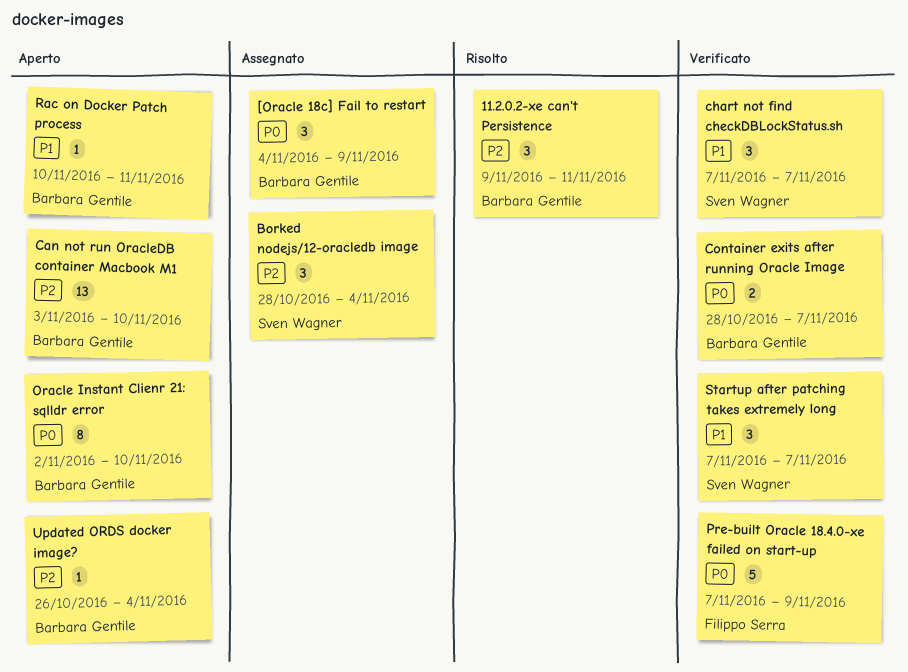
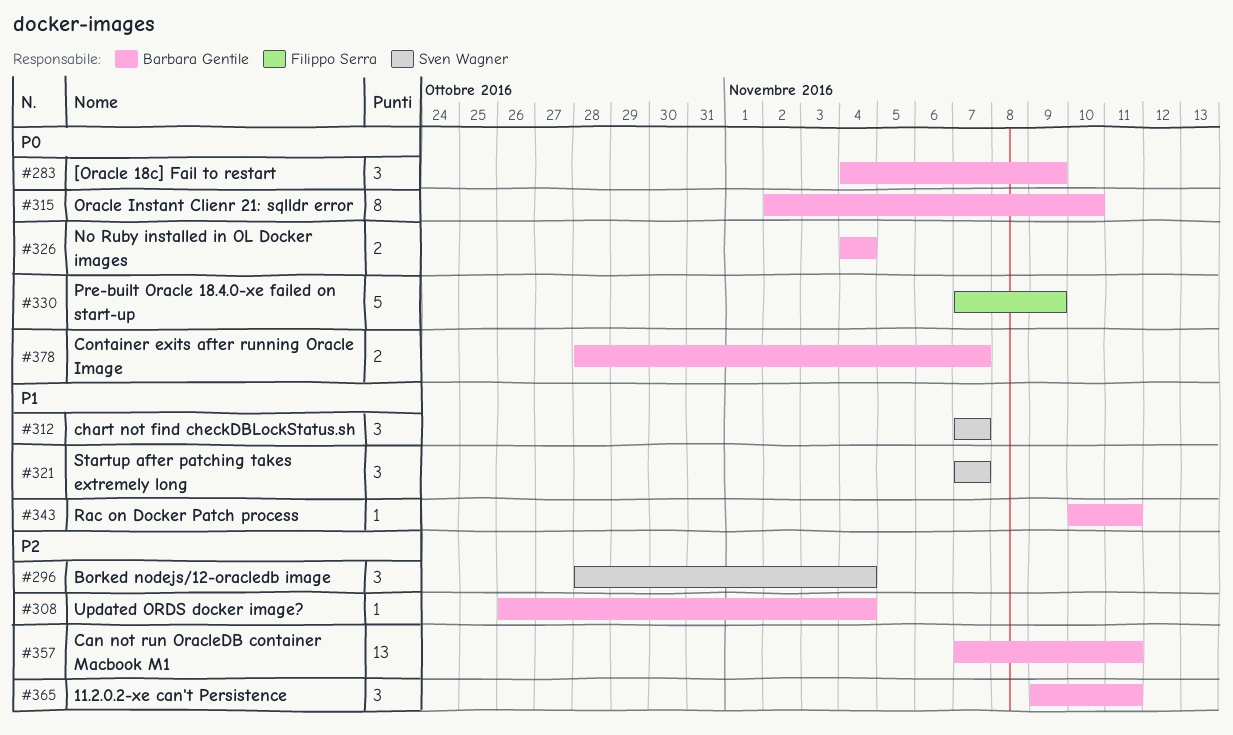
Can not run OracleDB container Macbook M1, start: Nov 3 -> Nov 7
Can not run OracleDB container Macbook M1, due: Nov 10 -> Nov 11
No Ruby installed in OL Docker images: none -> present

